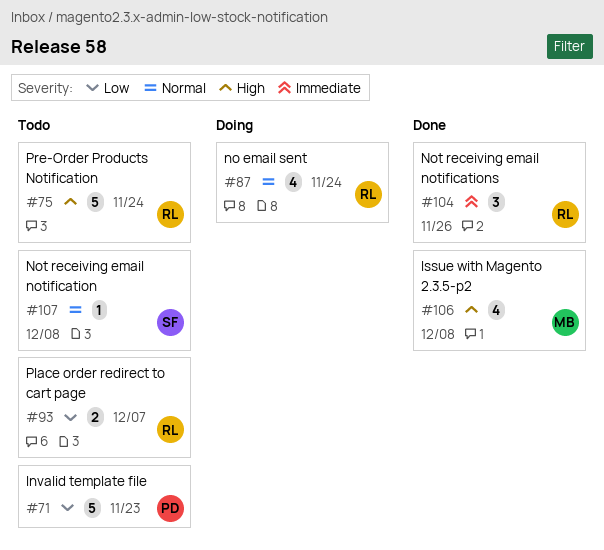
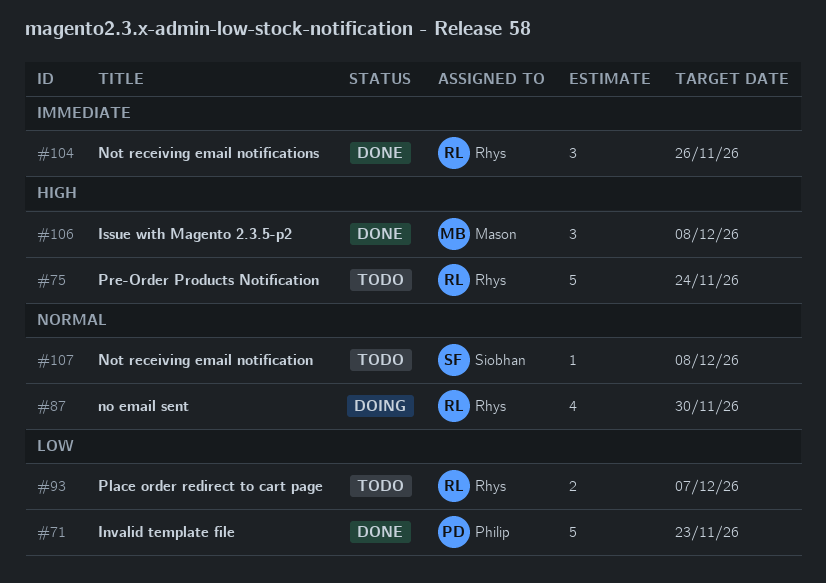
#71, status: Todo -> Done
#87, due: Nov 24 -> Nov 30
#106, estimate: 4 -> 3

